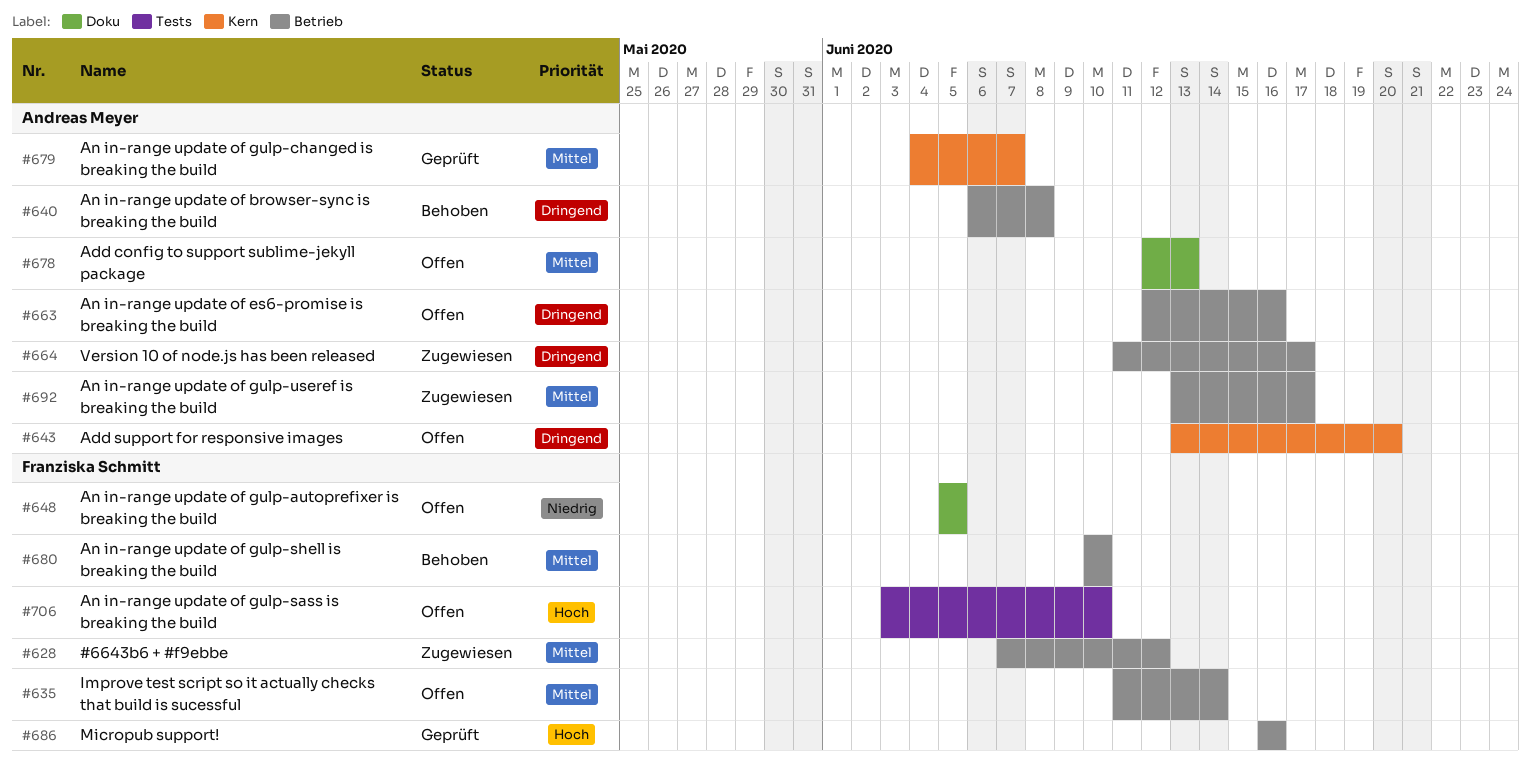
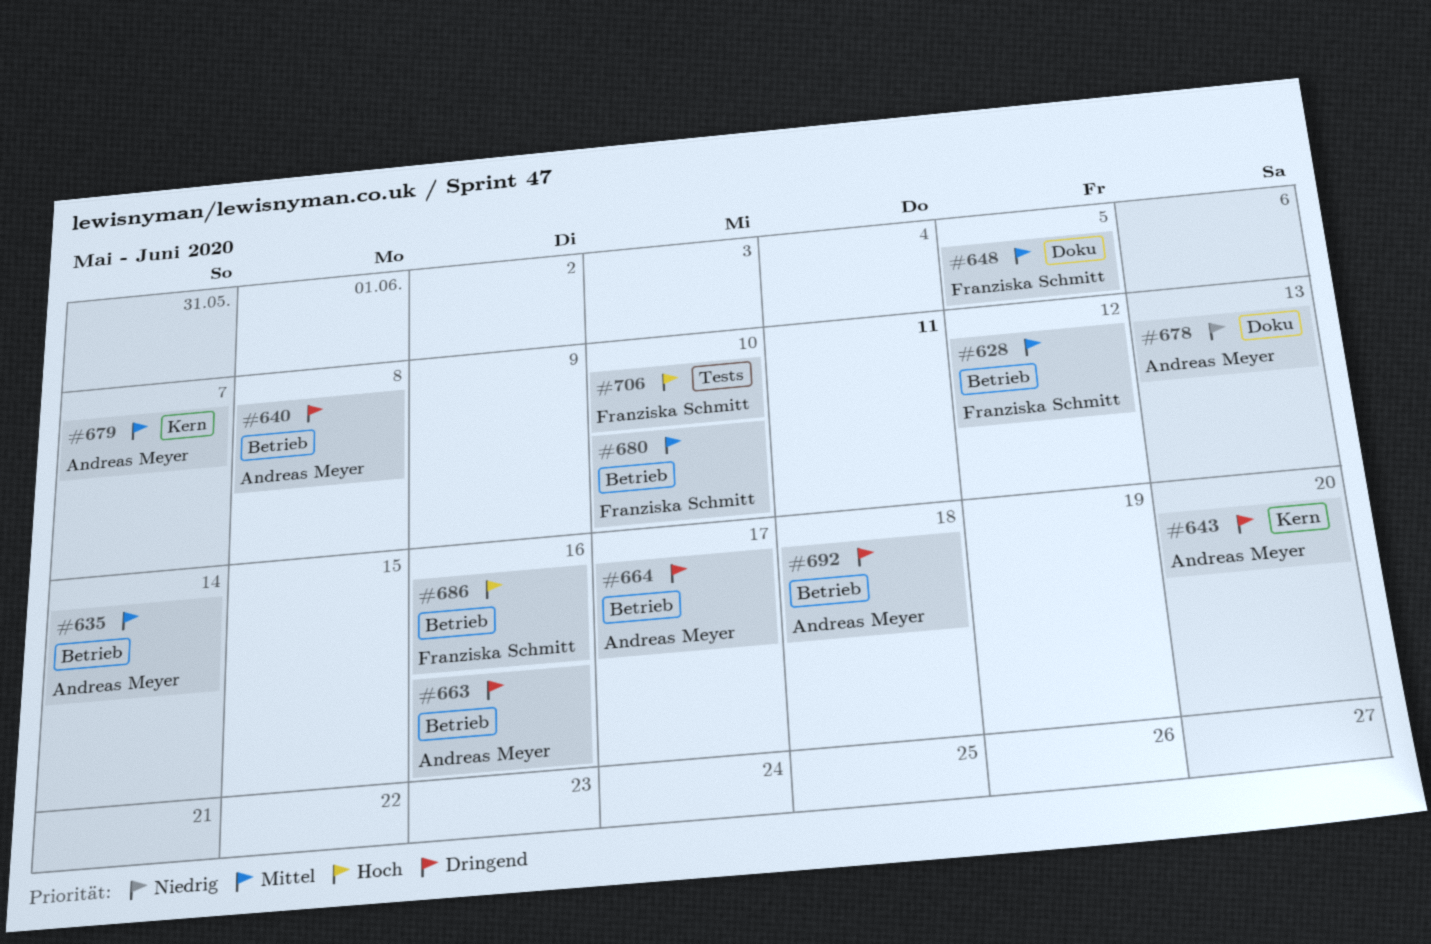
#635, owner: Franziska Schmitt -> Andreas Meyer
#648, priority: Niedrig -> Mittel
#678, priority: Mittel -> Niedrig
#692, priority: Mittel -> Dringend
#692, due: Jun 17 -> Jun 18

